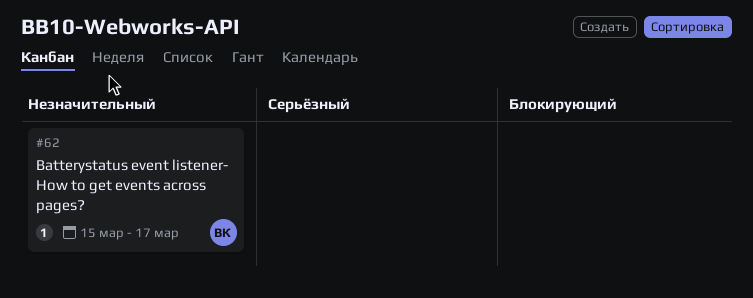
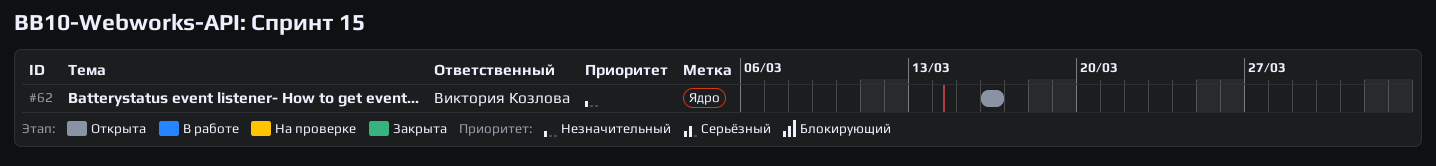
#62, start: Mar 15 -> Mar 16
#62, due: Mar 17 -> Mar 16

